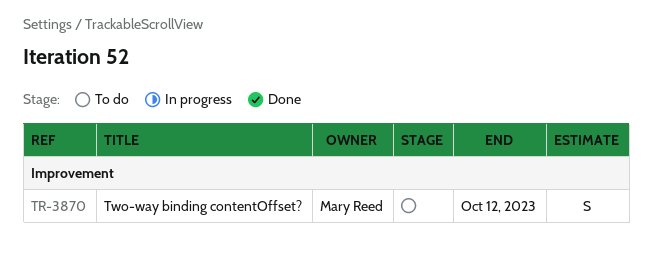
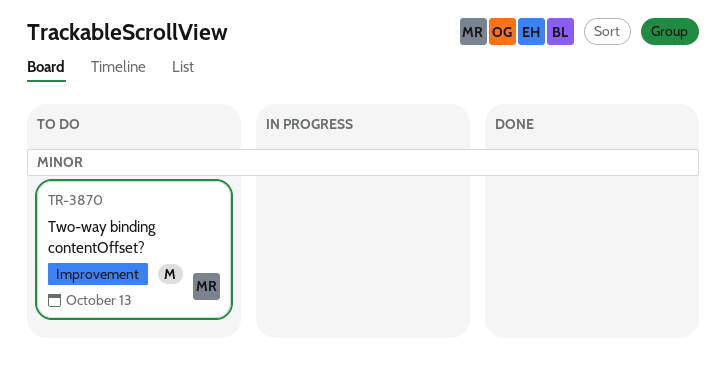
TR-3870, estimate: S -> M
TR-3870, due: Oct 12 -> Oct 13

